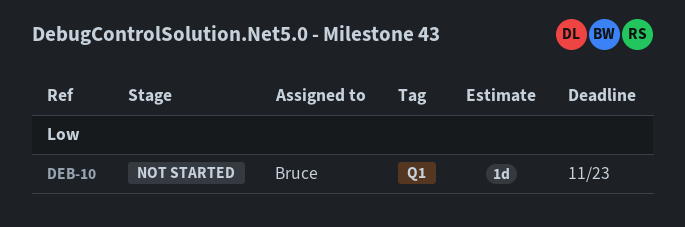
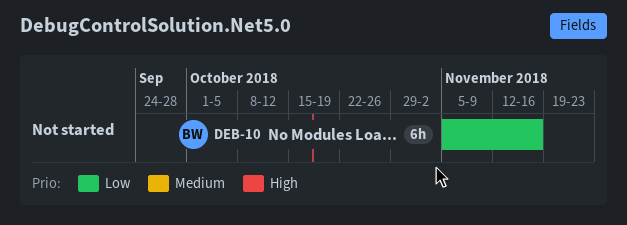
DEB-10, estimate: 1d -> 6h
DEB-10, due: Nov 23 -> Nov 16

